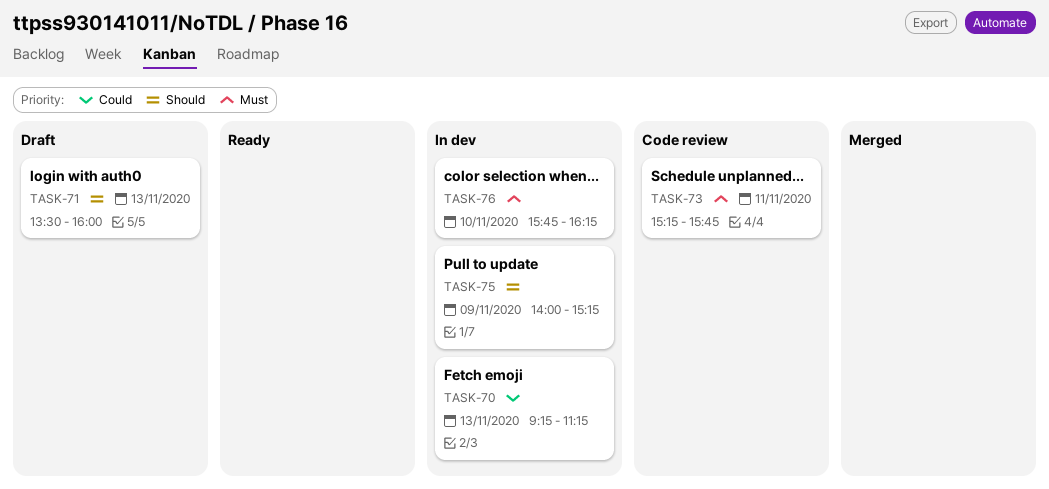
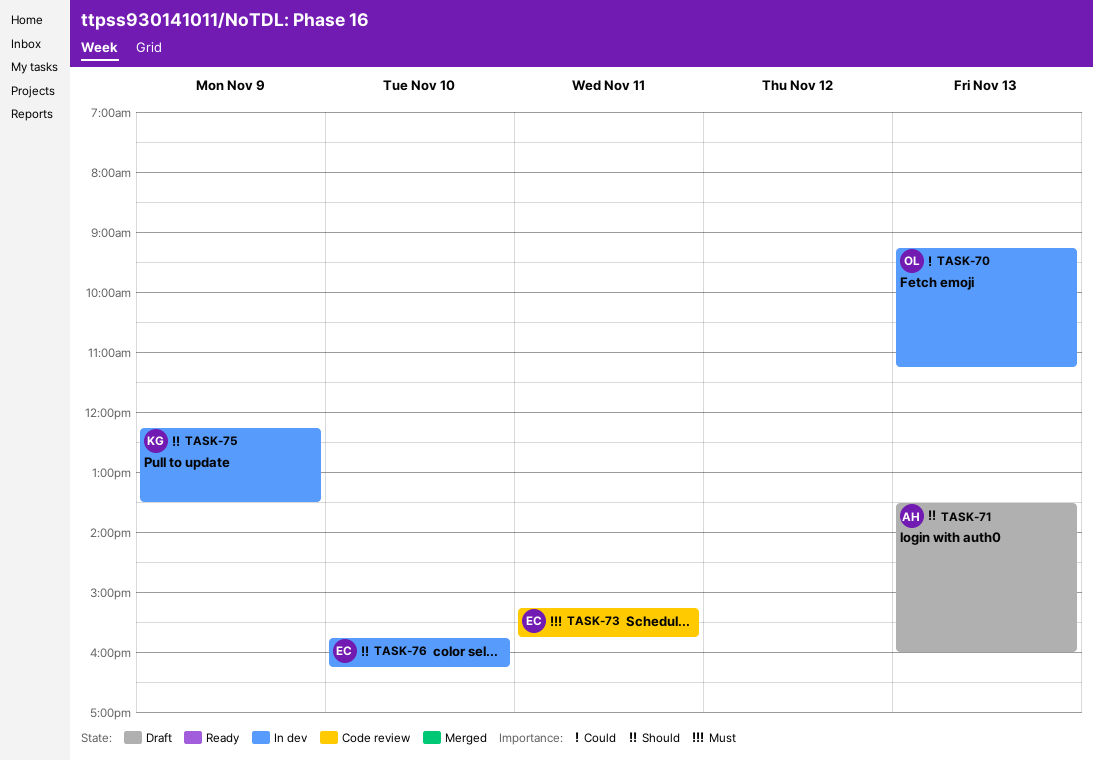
TASK-75, begins: 14:00 -> 12:15
TASK-75, ends: 15:15 -> 13:30
TASK-76, priority: Must -> Should

